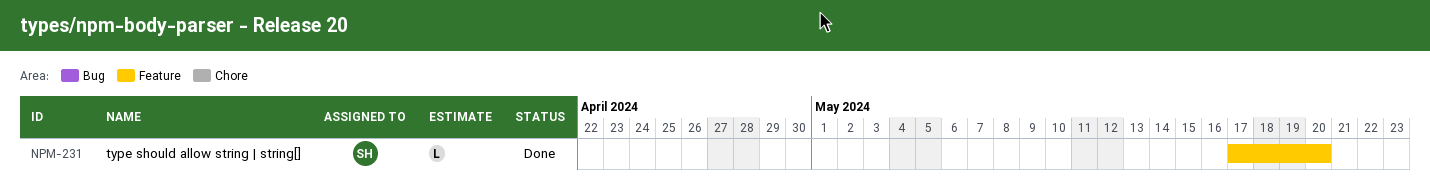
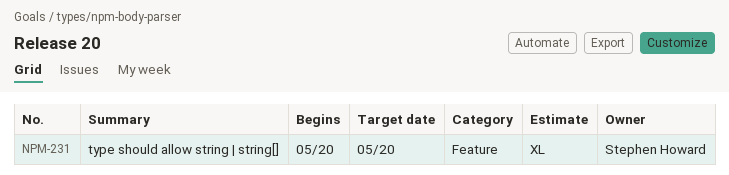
NPM-231, estimate: L -> XL
NPM-231, start: May 17 -> May 20

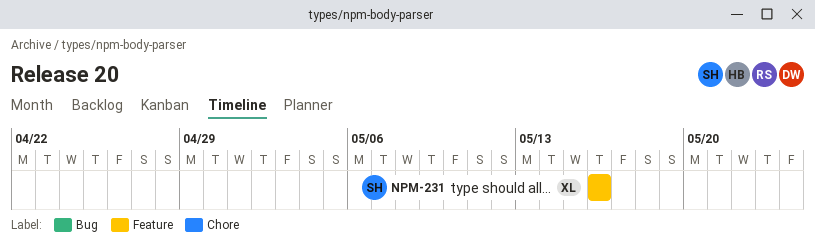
NPM-231, start: May 20 -> May 16
NPM-231, due: May 20 -> May 16

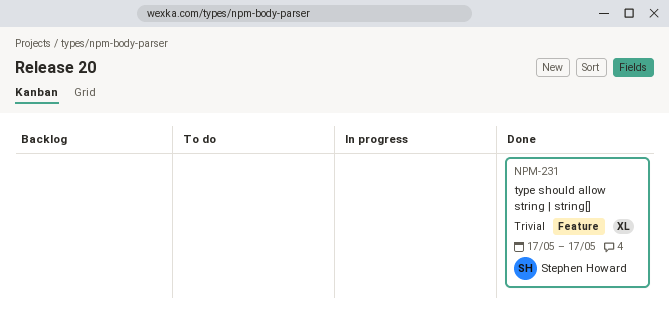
NPM-231, start: May 16 -> May 17
NPM-231, due: May 16 -> May 17

